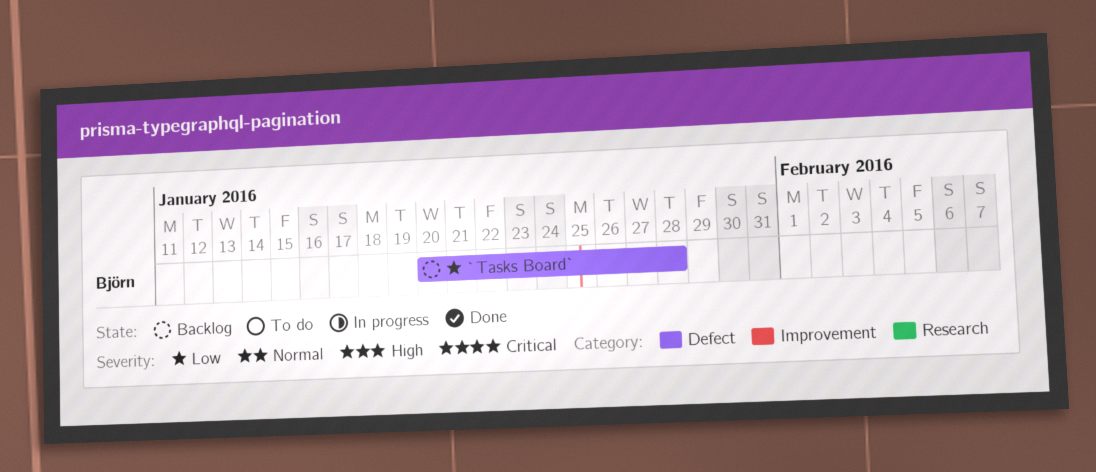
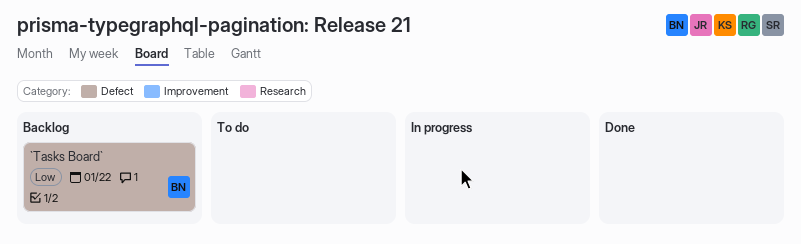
`Tasks Board`, due: Jan 28 -> Jan 22

